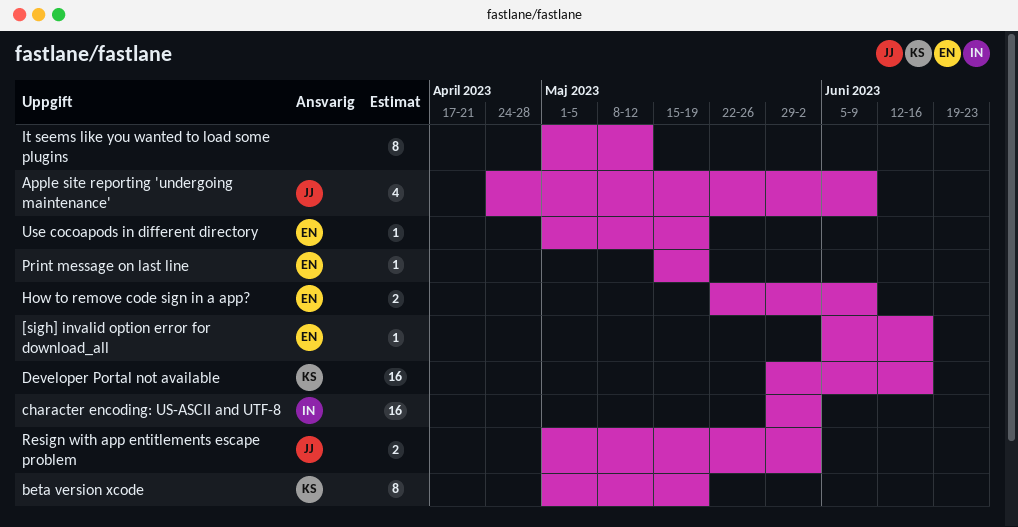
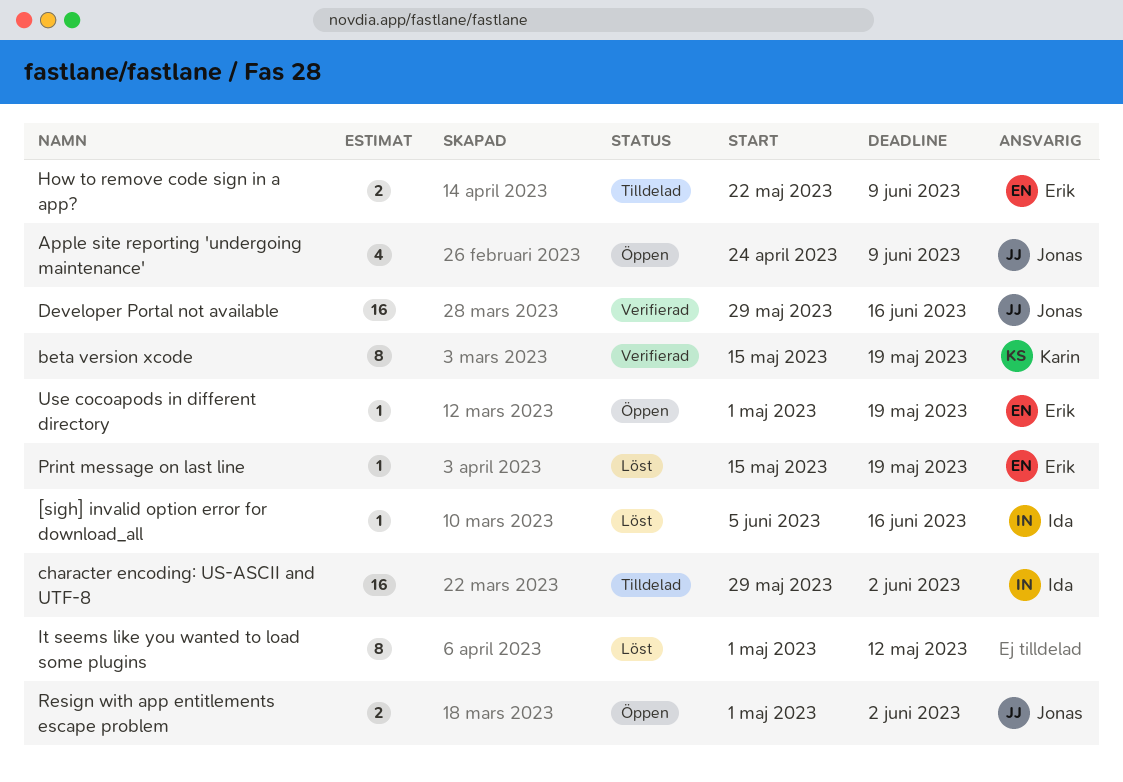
[sigh] invalid option error for download_all, owner: Erik -> Ida
beta version xcode, start: May 1 -> May 15
Developer Portal not available, owner: Karin -> Jonas

